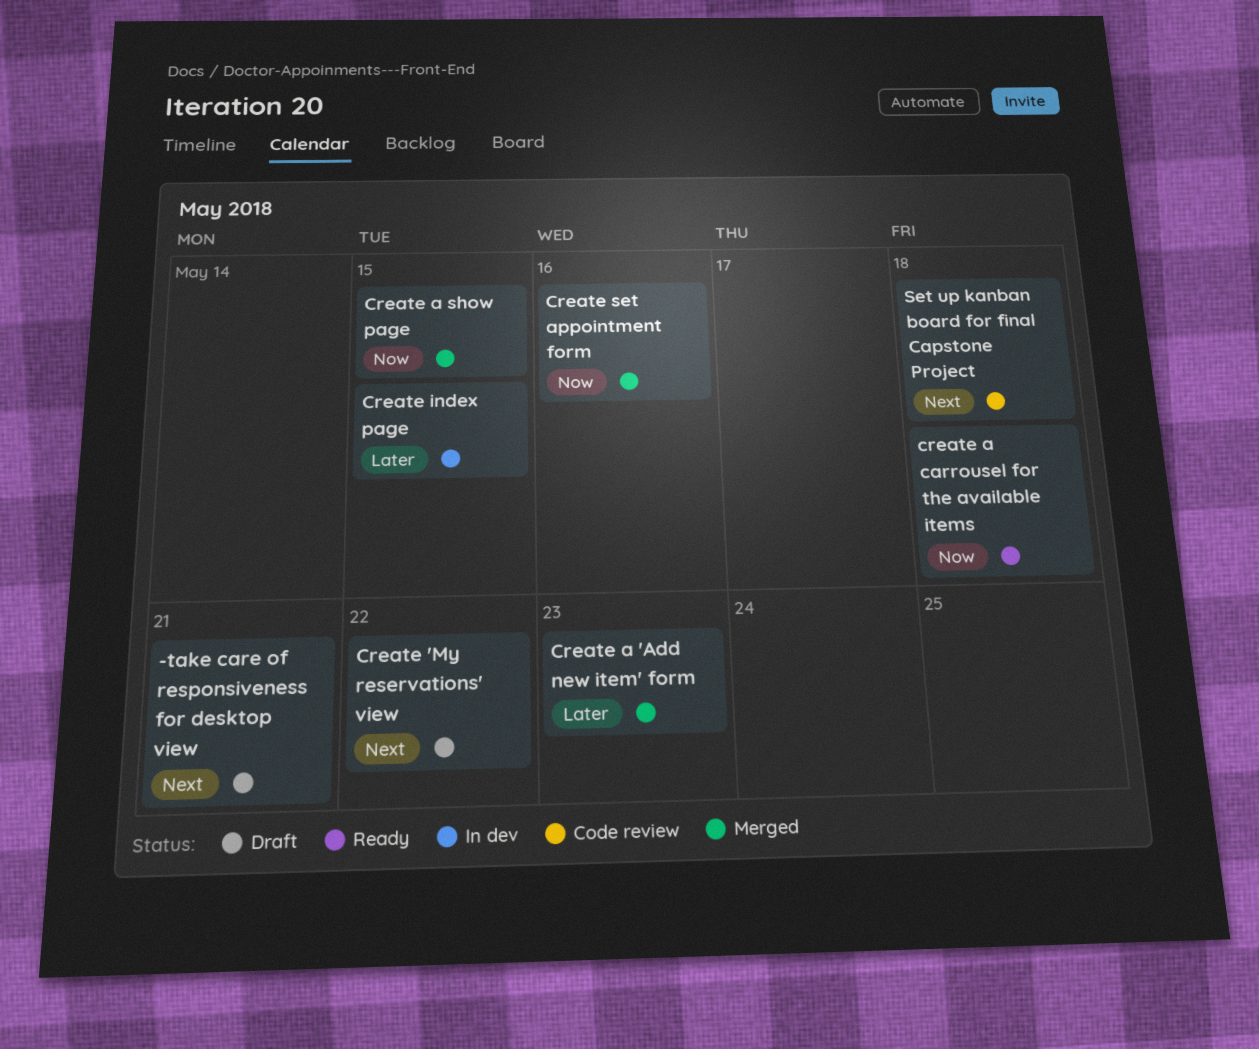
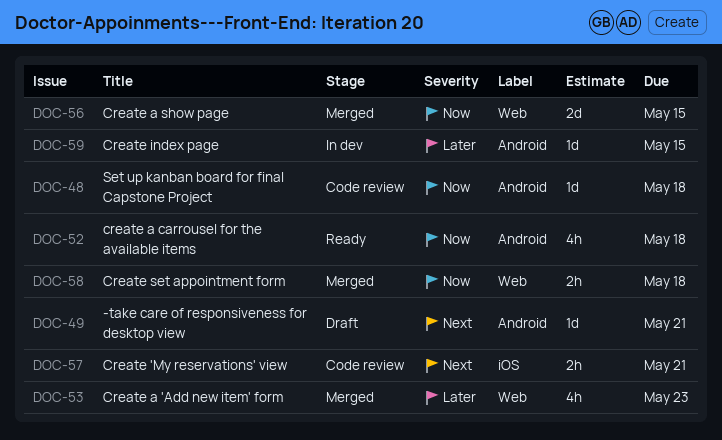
Create 'My reservations' view, status: Draft -> Code review
Create 'My reservations' view, due: May 22 -> May 21
Create set appointment form, due: May 16 -> May 18
Set up kanban board for final Capstone Project, priority: Next -> Now

